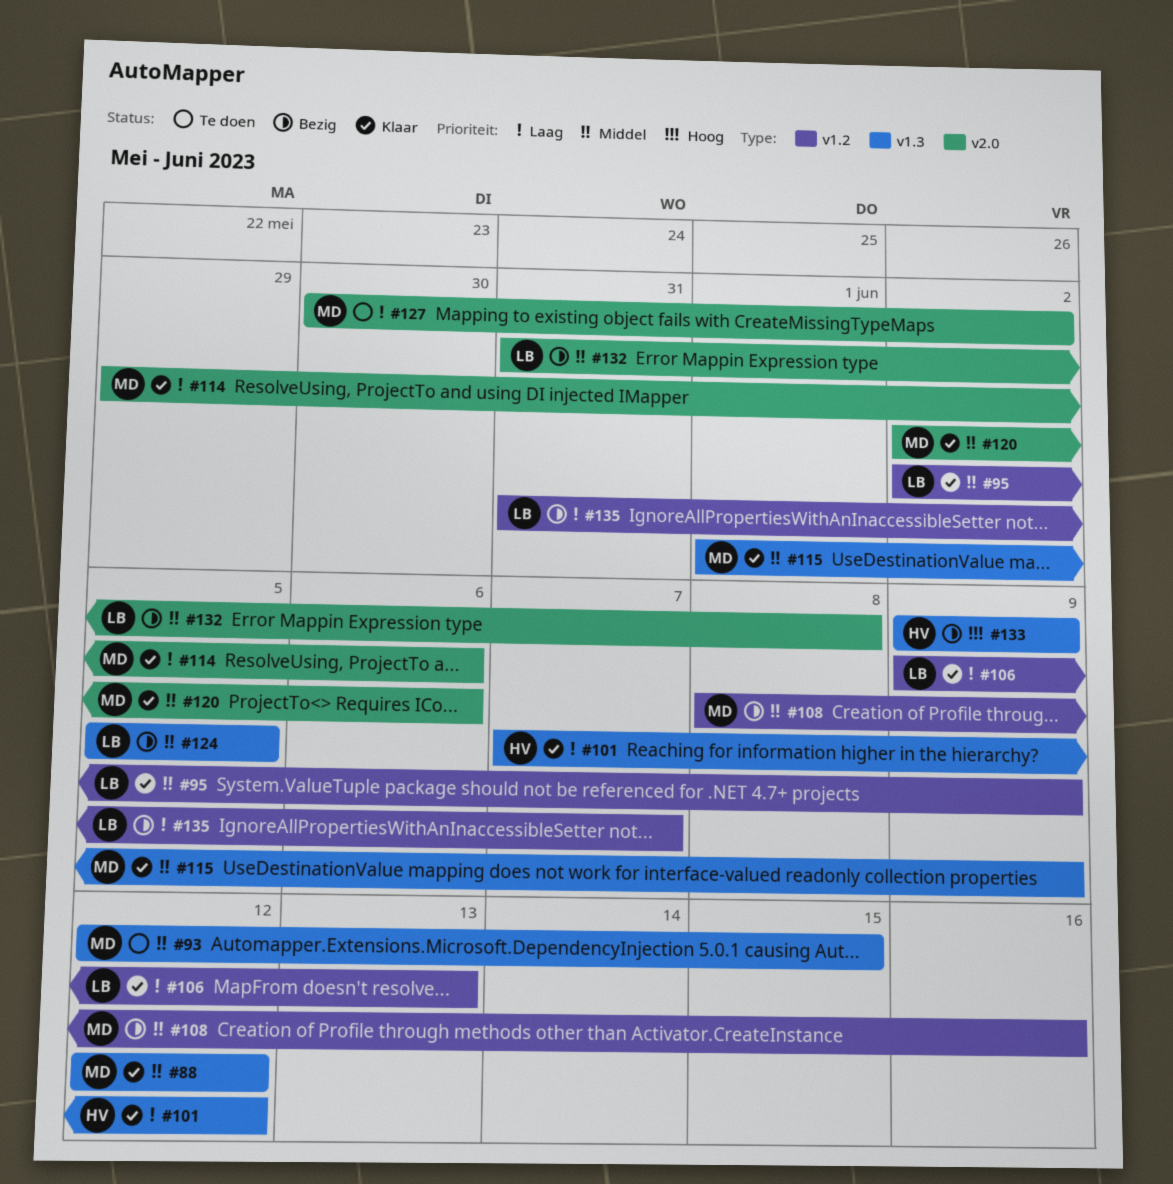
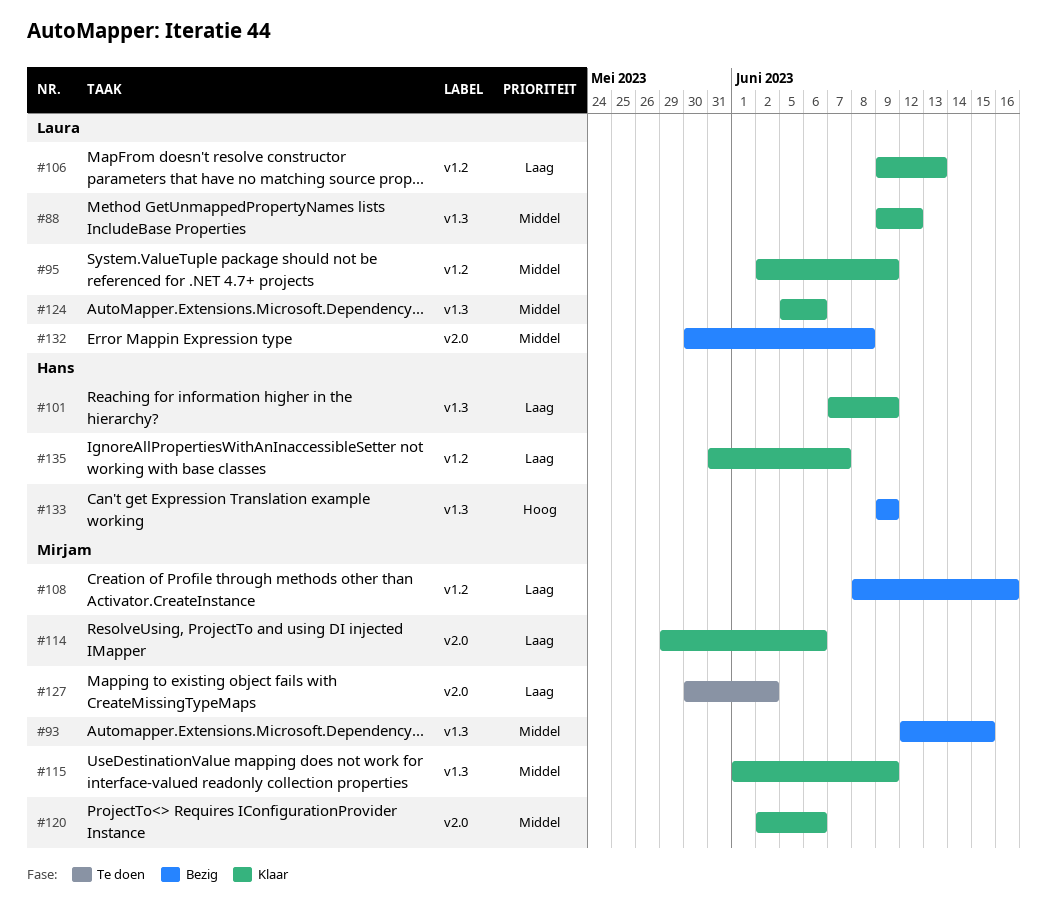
#88, owner: Mirjam -> Laura
#88, start: Jun 12 -> Jun 9
#93, status: Te doen -> Bezig
#101, due: Jun 12 -> Jun 9
#108, priority: Middel -> Laag
#124, status: Bezig -> Klaar
#124, due: Jun 5 -> Jun 6
#132, start: May 31 -> May 30
#135, status: Bezig -> Klaar
#135, owner: Laura -> Hans

